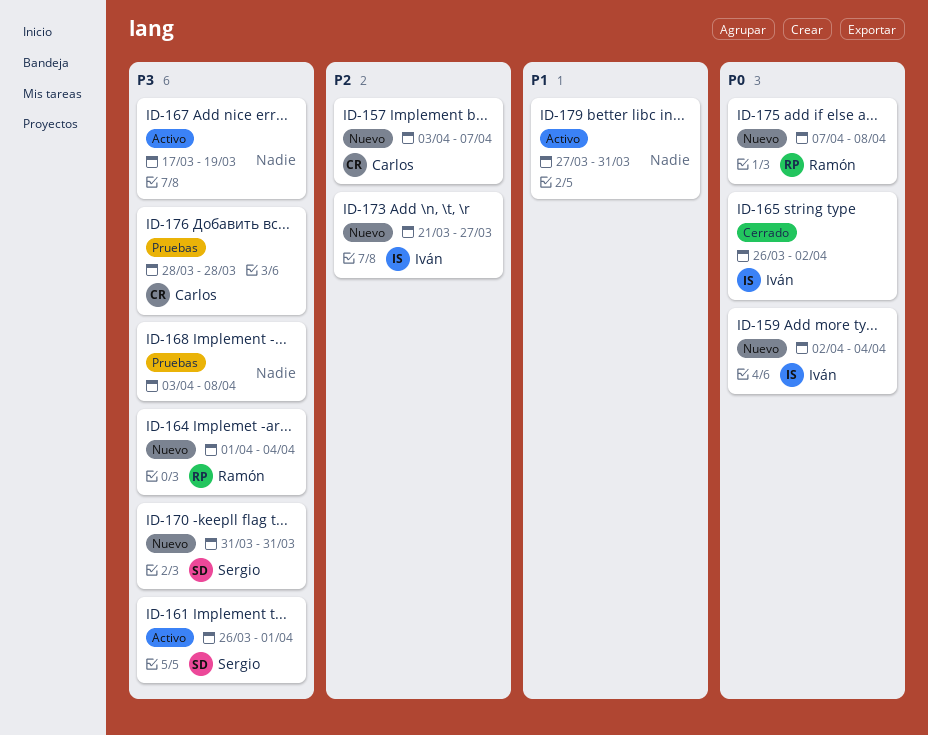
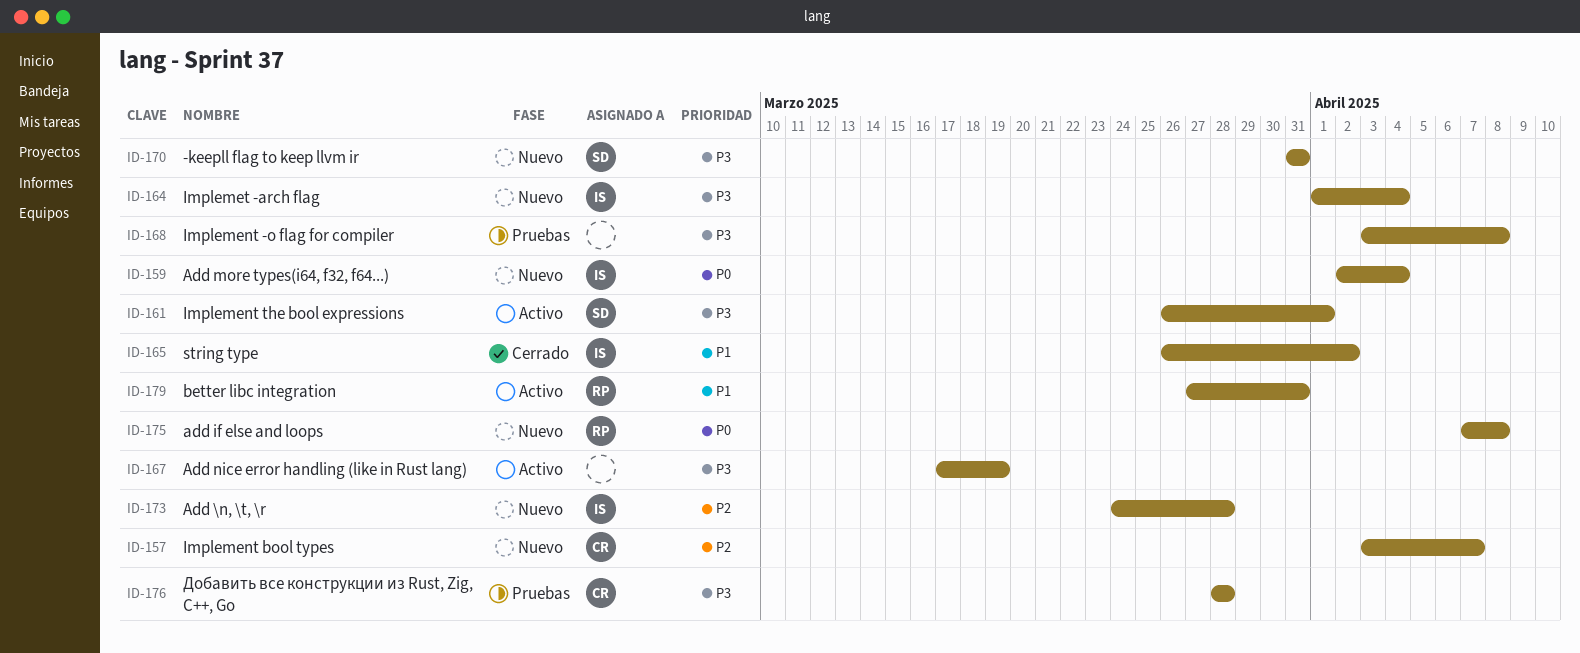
ID-164, owner: Ramón -> Iván
ID-165, priority: P0 -> P1
ID-173, start: Mar 21 -> Mar 24
ID-173, due: Mar 27 -> Mar 28
ID-179, owner: none -> Ramón

